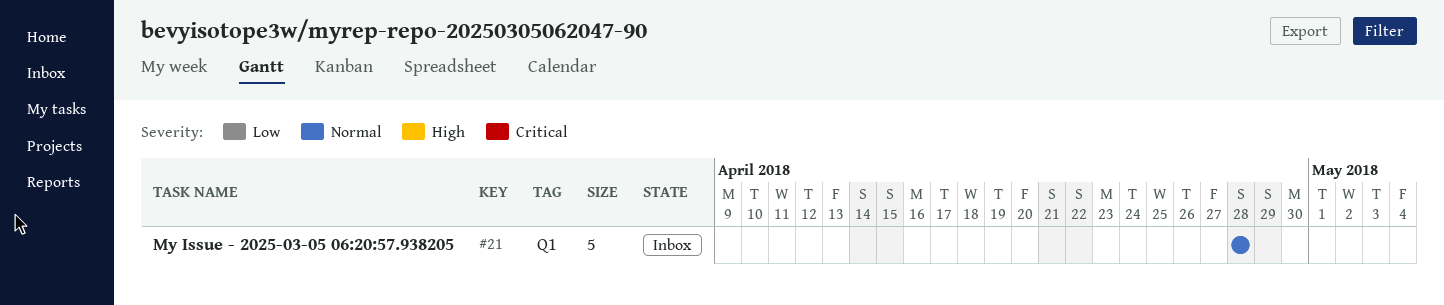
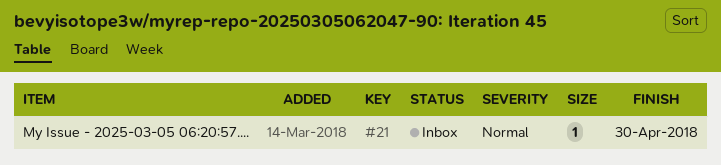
#21, estimate: 5 -> 1
#21, due: Apr 28 -> Apr 30

